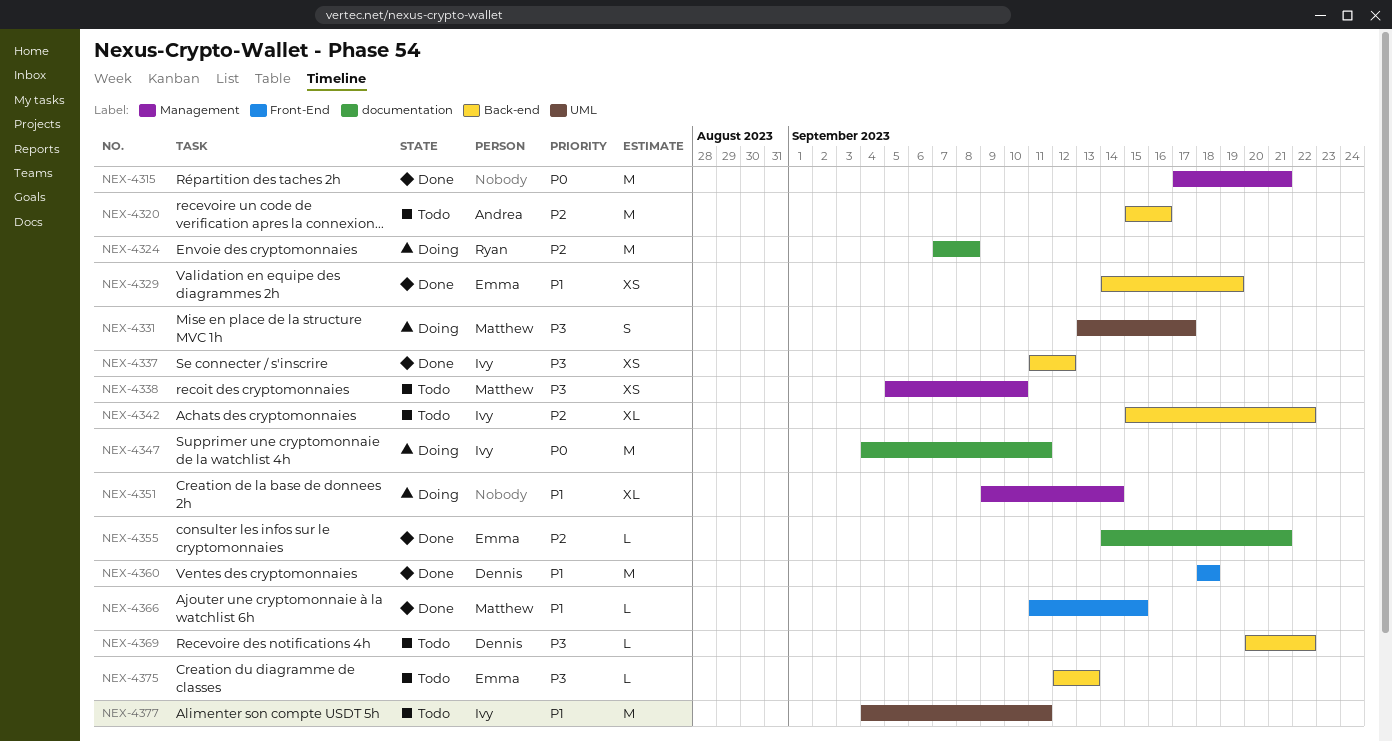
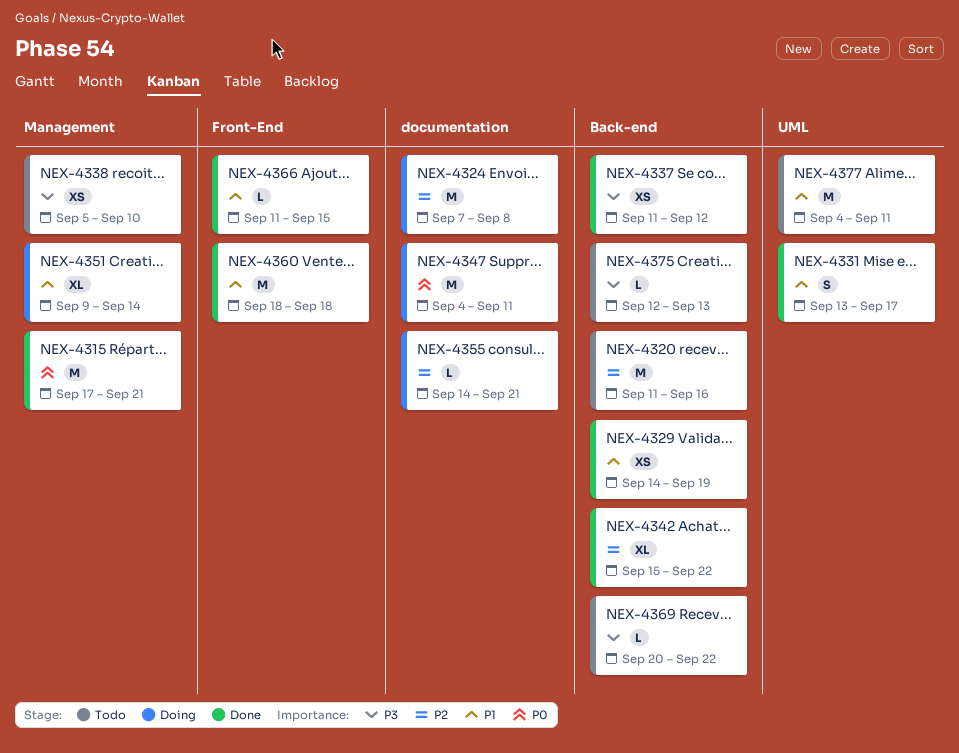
NEX-4320, start: Sep 15 -> Sep 11
NEX-4331, status: Doing -> Done
NEX-4331, priority: P3 -> P1
NEX-4342, status: Todo -> Done
NEX-4355, status: Done -> Doing

